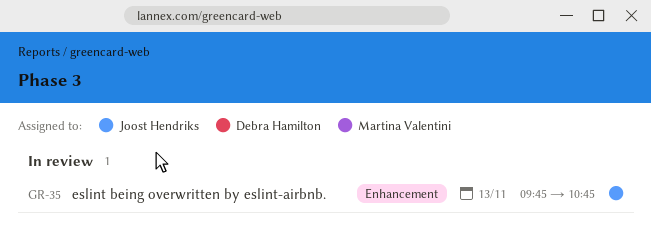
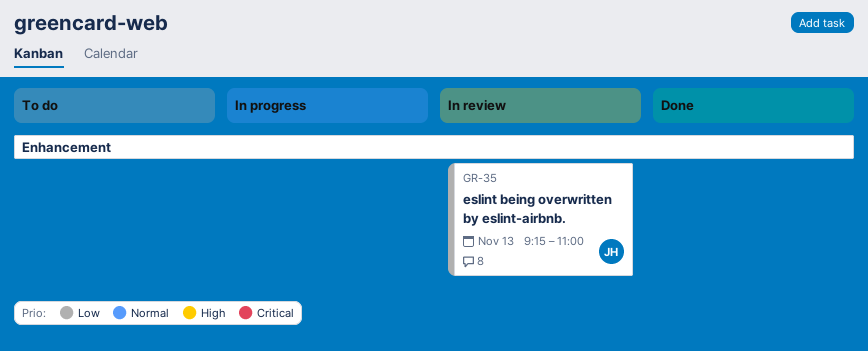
GR-35, begins: 09:45 -> 09:15
GR-35, ends: 10:45 -> 11:00

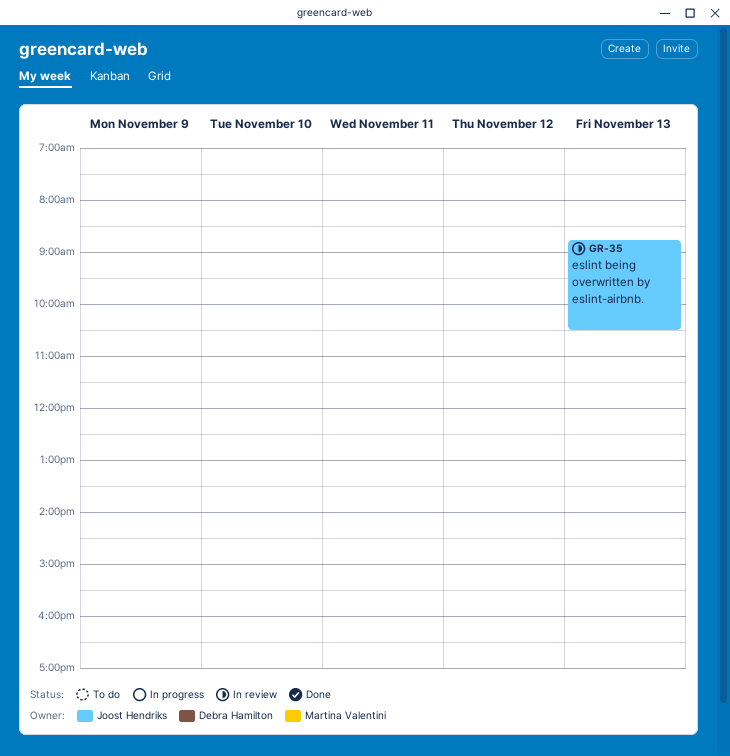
GR-35, begins: 09:15 -> 08:45
GR-35, ends: 11:00 -> 10:30

